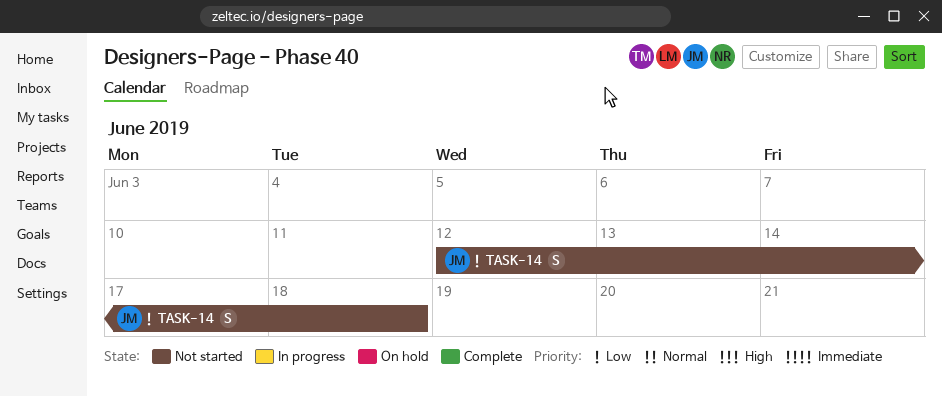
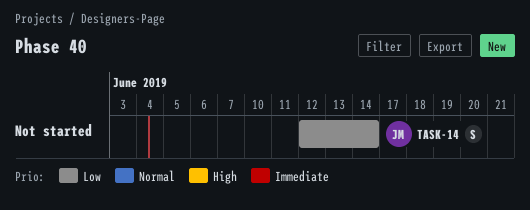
TASK-14, due: Jun 18 -> Jun 14

